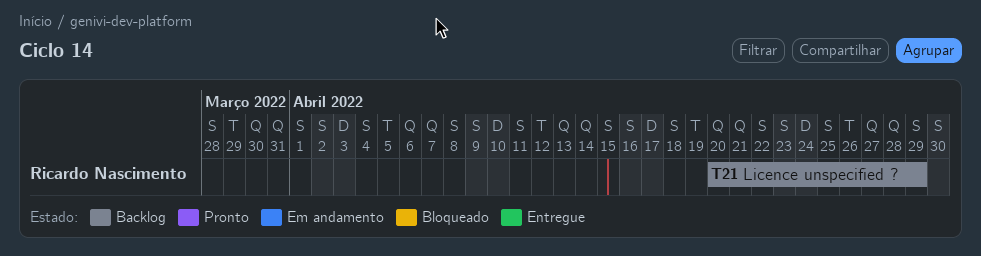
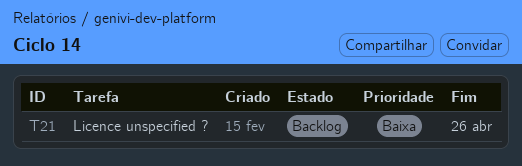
T21, due: Apr 29 -> Apr 26

